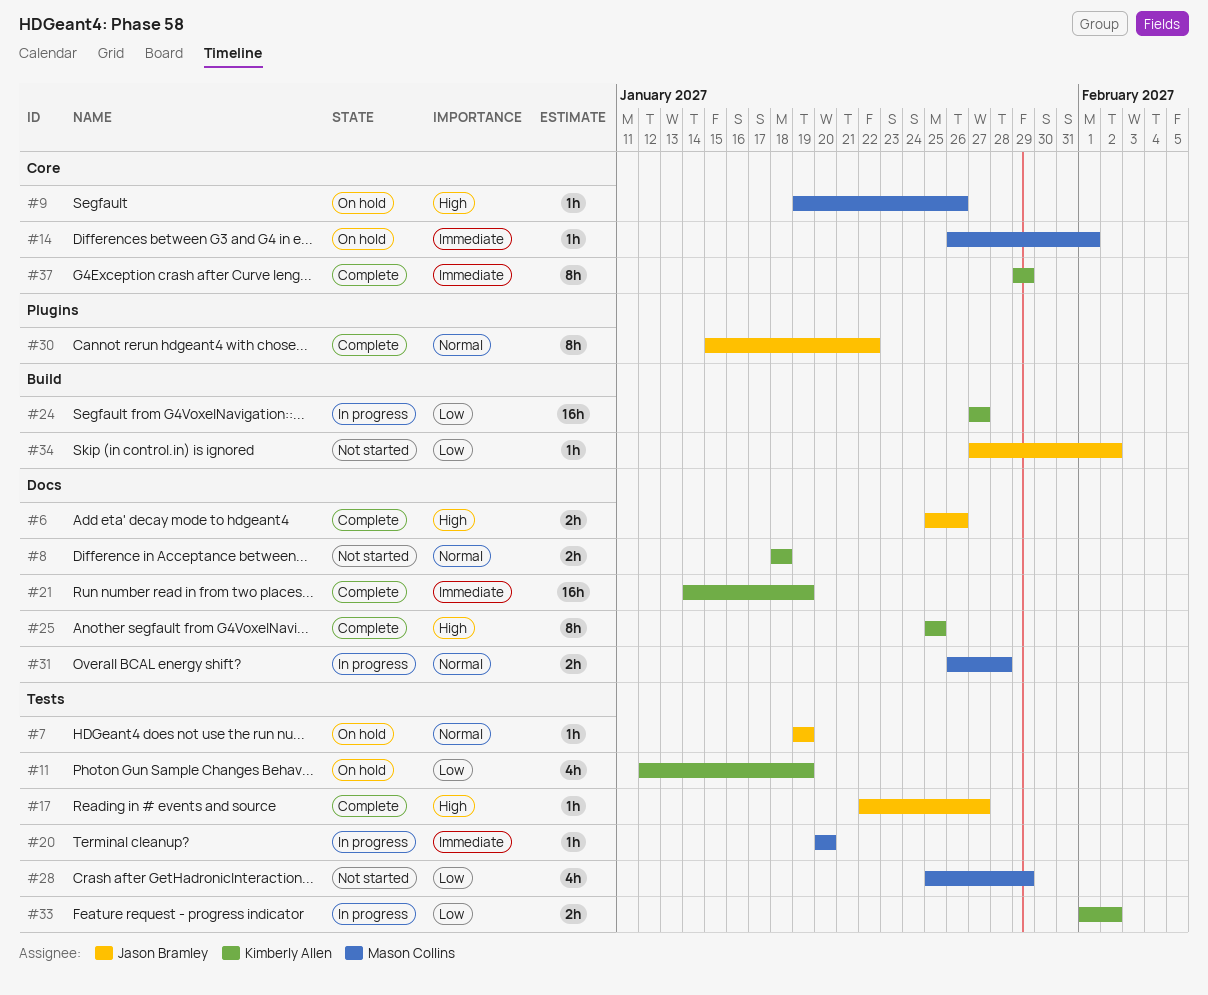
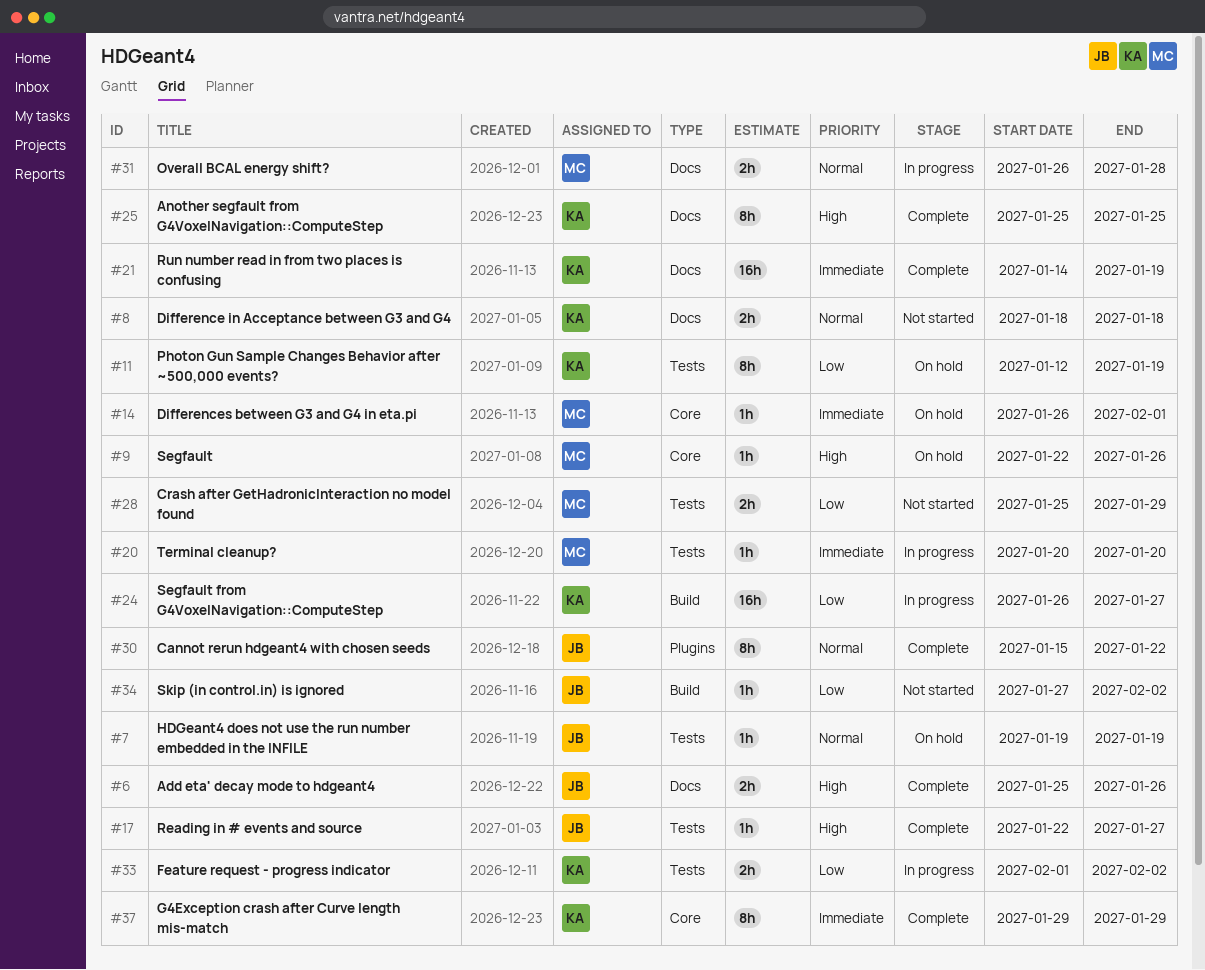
#9, start: Jan 19 -> Jan 22
#11, estimate: 4h -> 8h
#24, start: Jan 27 -> Jan 26
#28, estimate: 4h -> 2h

